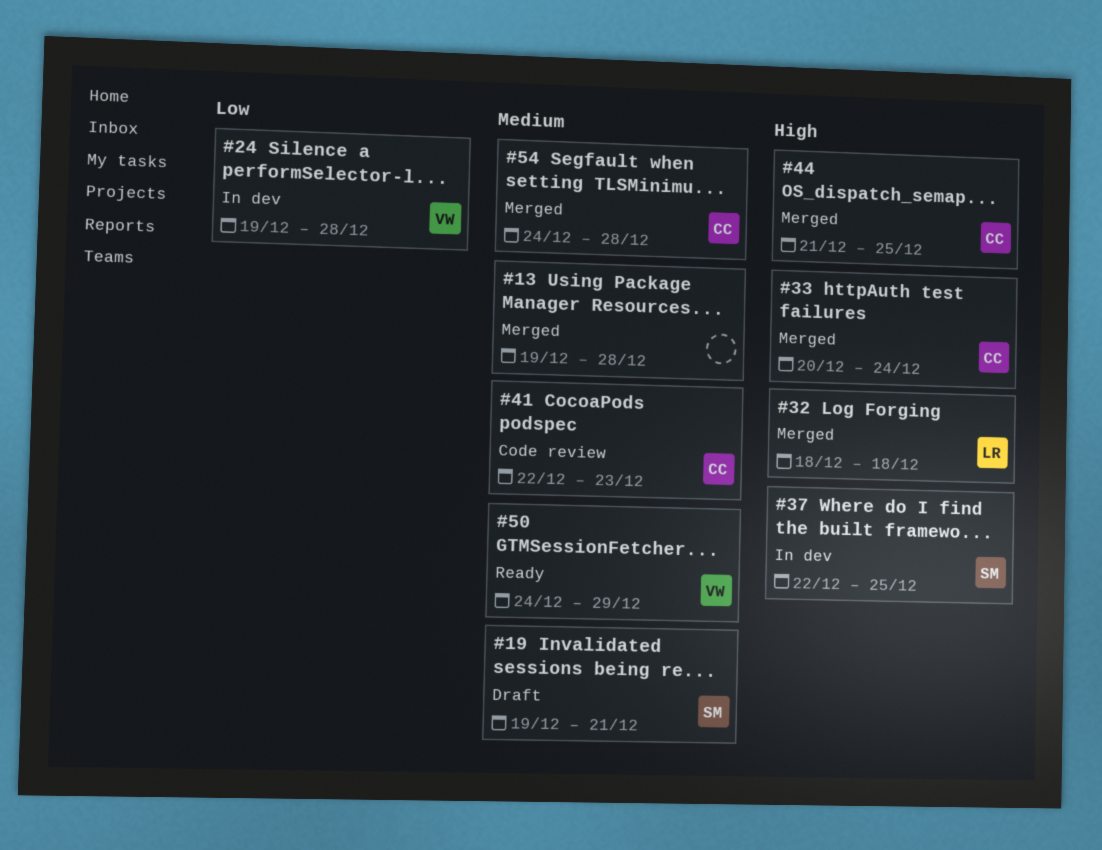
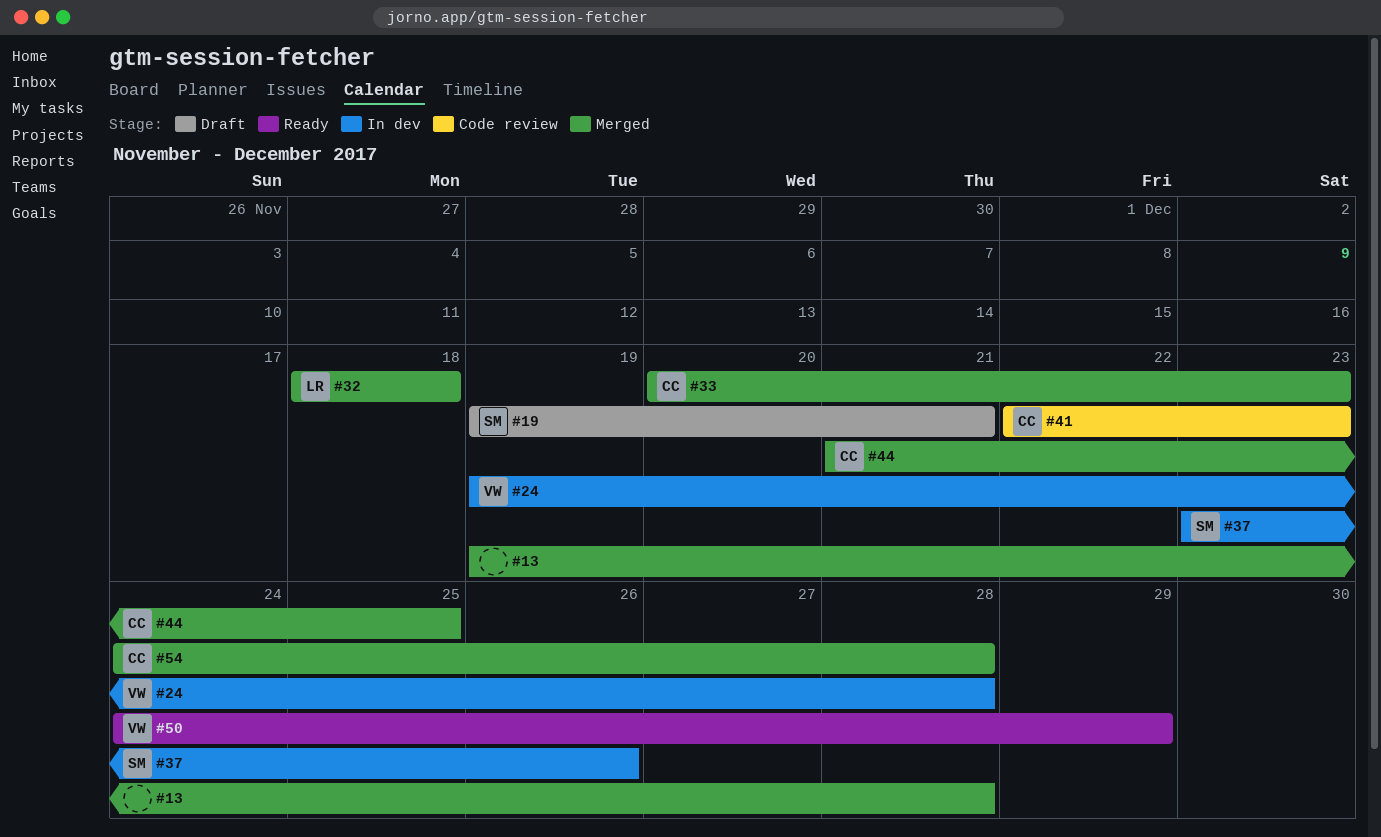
#33, due: Dec 24 -> Dec 23
#37, start: Dec 22 -> Dec 23
#37, due: Dec 25 -> Dec 26

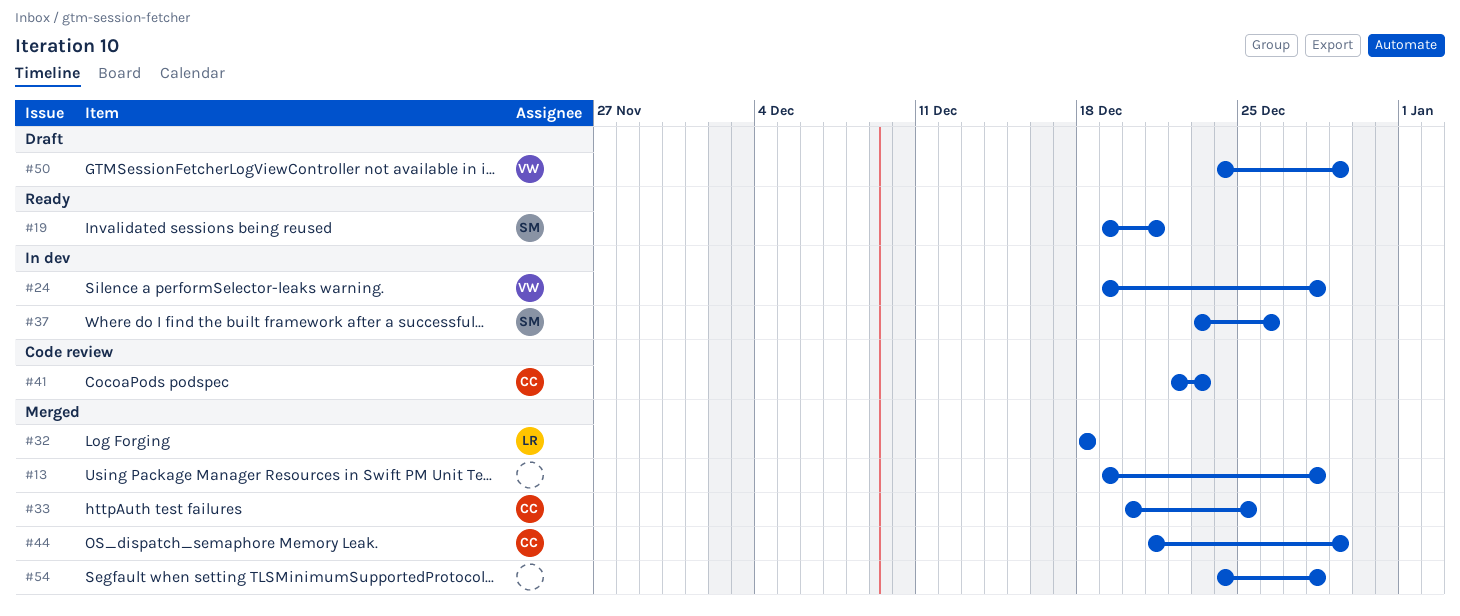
#19, status: Draft -> Ready
#33, due: Dec 23 -> Dec 25
#44, due: Dec 25 -> Dec 29
#50, status: Ready -> Draft
#54, owner: CC -> none

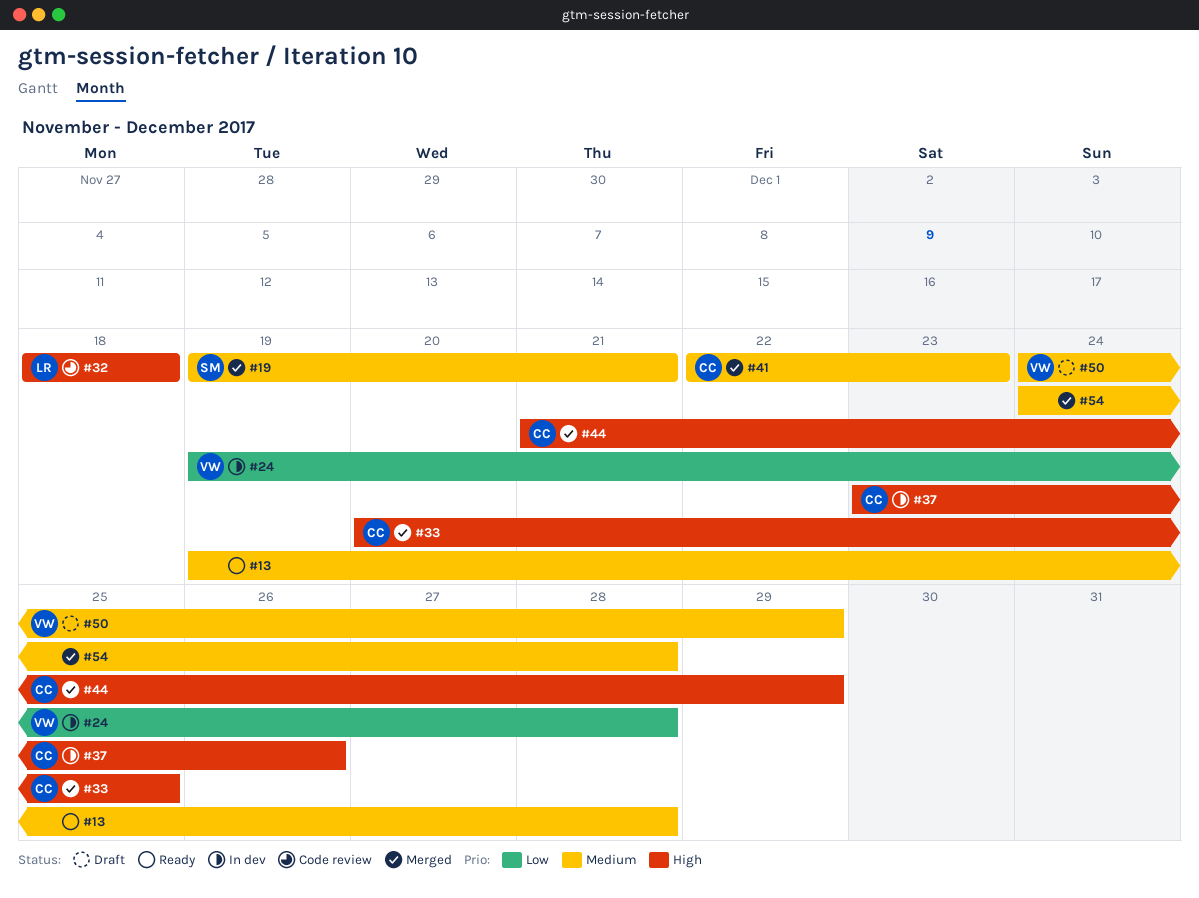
#13, status: Merged -> Ready
#19, status: Ready -> Merged
#32, status: Merged -> Code review
#37, owner: SM -> CC
#41, status: Code review -> Merged

